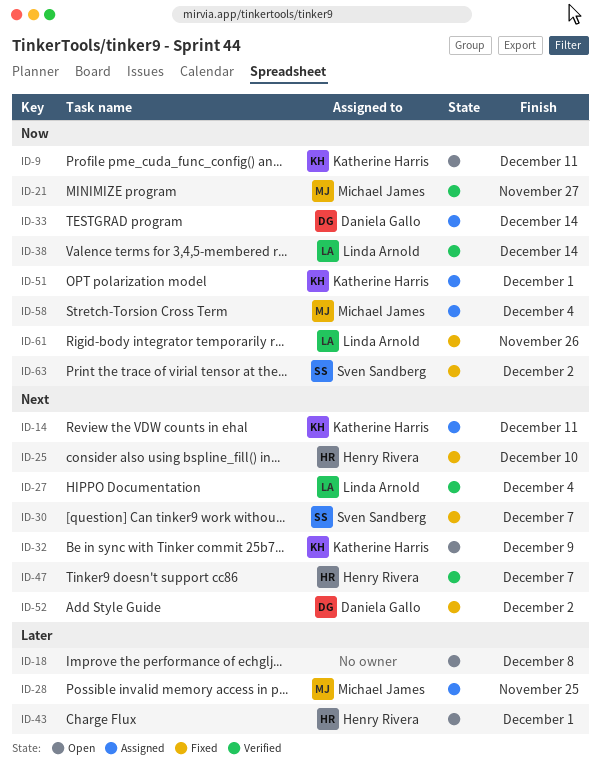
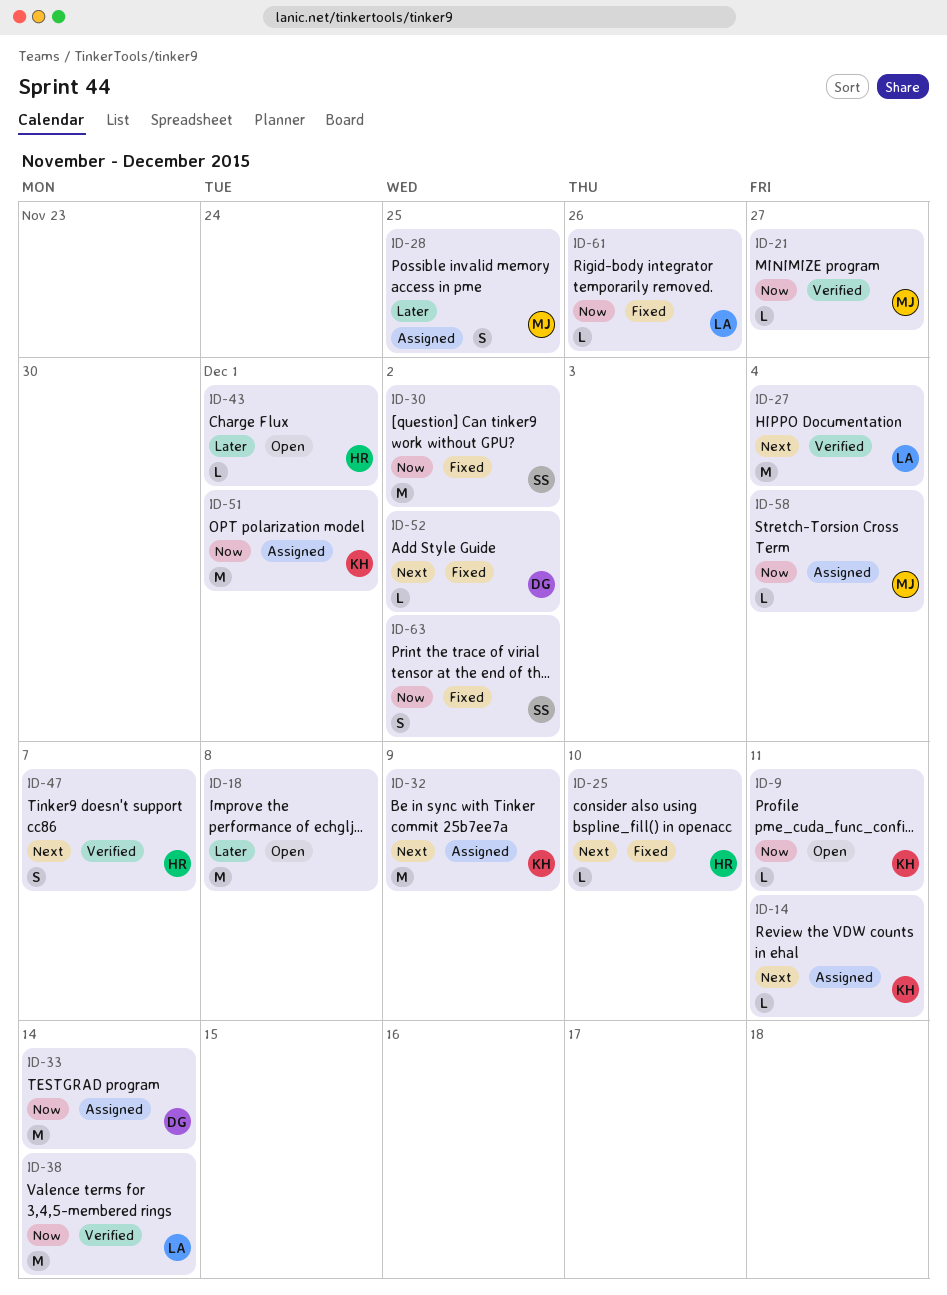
ID-30, priority: Next -> Now
ID-30, due: Dec 7 -> Dec 2
ID-32, status: Open -> Assigned

